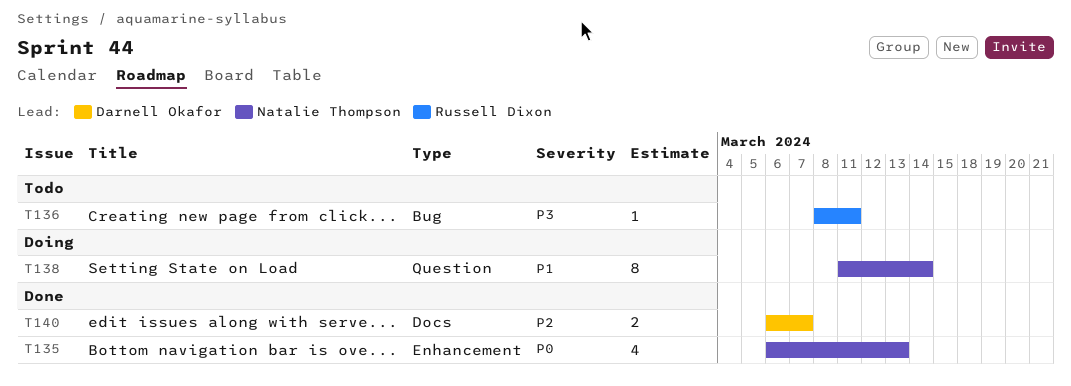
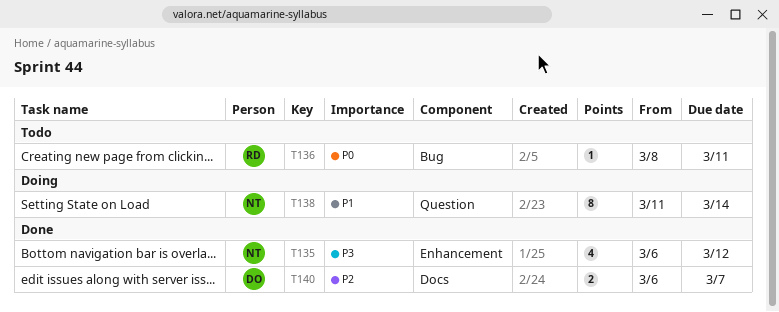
T135, priority: P0 -> P3
T135, due: Mar 13 -> Mar 12
T136, priority: P3 -> P0

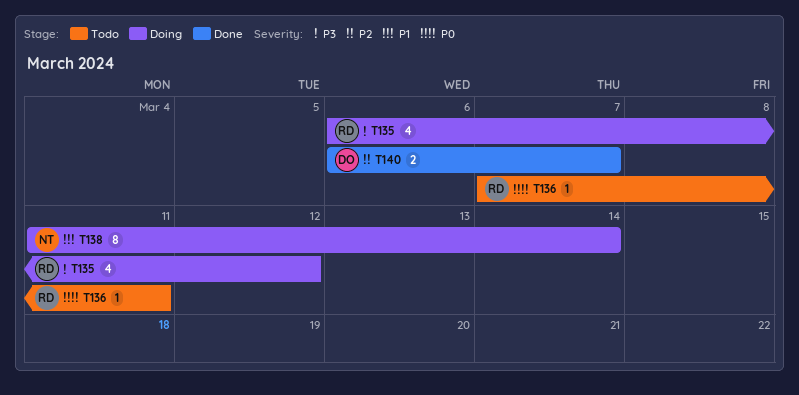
T135, status: Done -> Doing
T135, owner: NT -> RD
T136, start: Mar 8 -> Mar 7

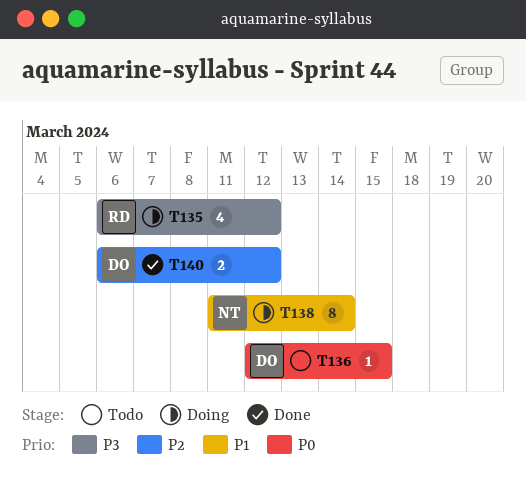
T136, owner: RD -> DO
T136, start: Mar 7 -> Mar 12
T136, due: Mar 11 -> Mar 15
T140, due: Mar 7 -> Mar 12

